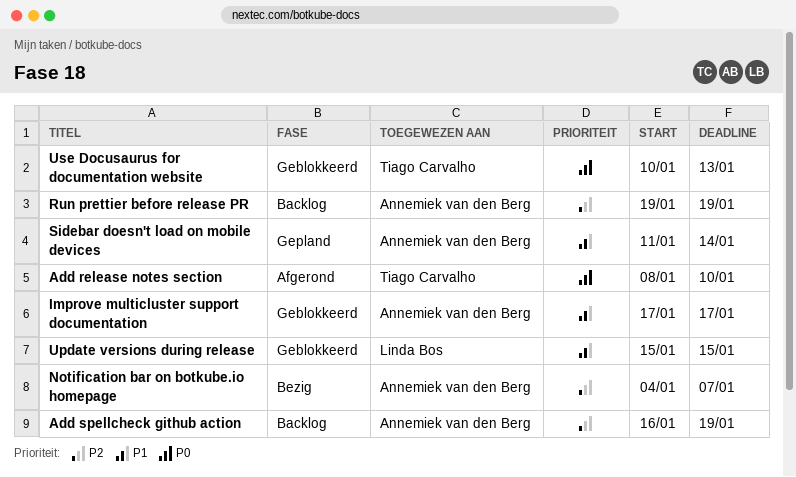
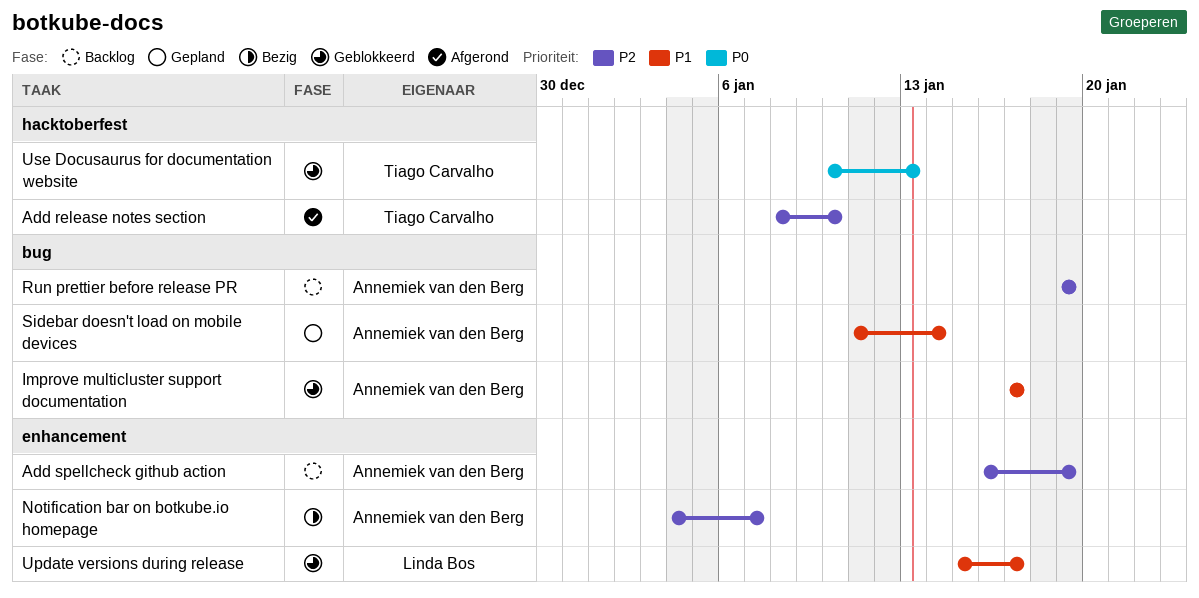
Add release notes section, priority: P0 -> P2
Update versions during release, due: Jan 15 -> Jan 17

